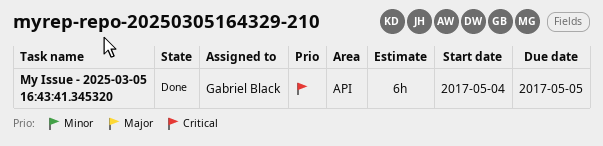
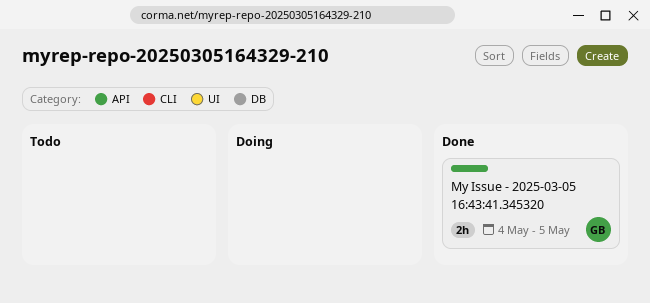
My Issue - 2025-03-05 16:43:41.345320, estimate: 6h -> 2h

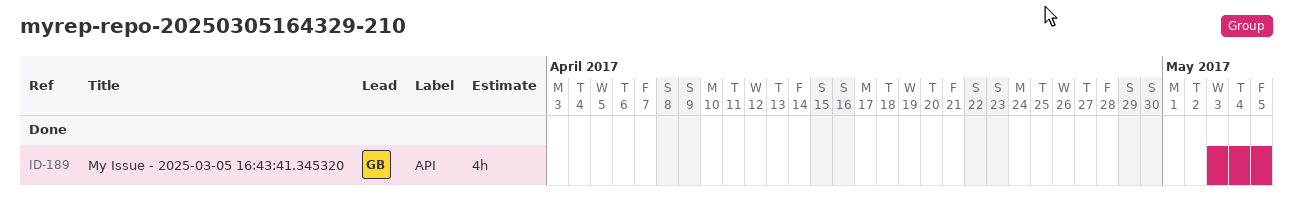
My Issue - 2025-03-05 16:43:41.345320, estimate: 2h -> 4h
My Issue - 2025-03-05 16:43:41.345320, start: May 4 -> May 3

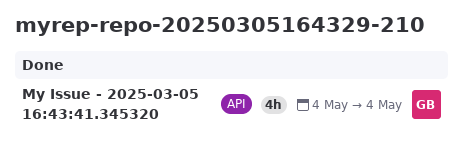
My Issue - 2025-03-05 16:43:41.345320, start: May 3 -> May 4
My Issue - 2025-03-05 16:43:41.345320, due: May 5 -> May 4

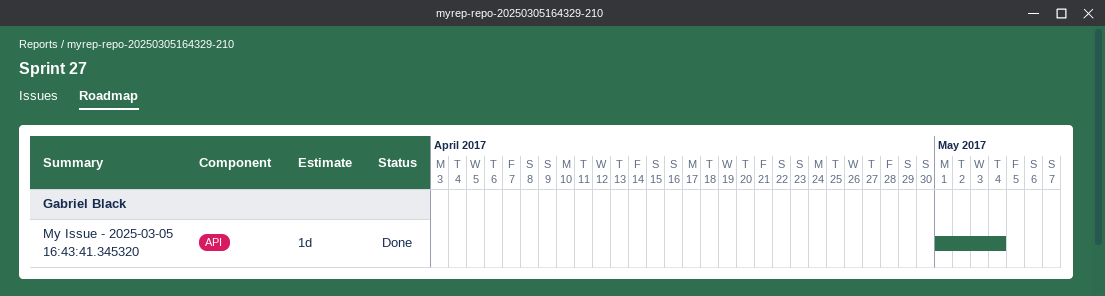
My Issue - 2025-03-05 16:43:41.345320, estimate: 4h -> 1d
My Issue - 2025-03-05 16:43:41.345320, start: May 4 -> May 1

